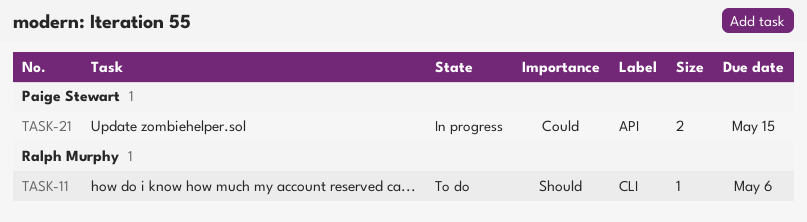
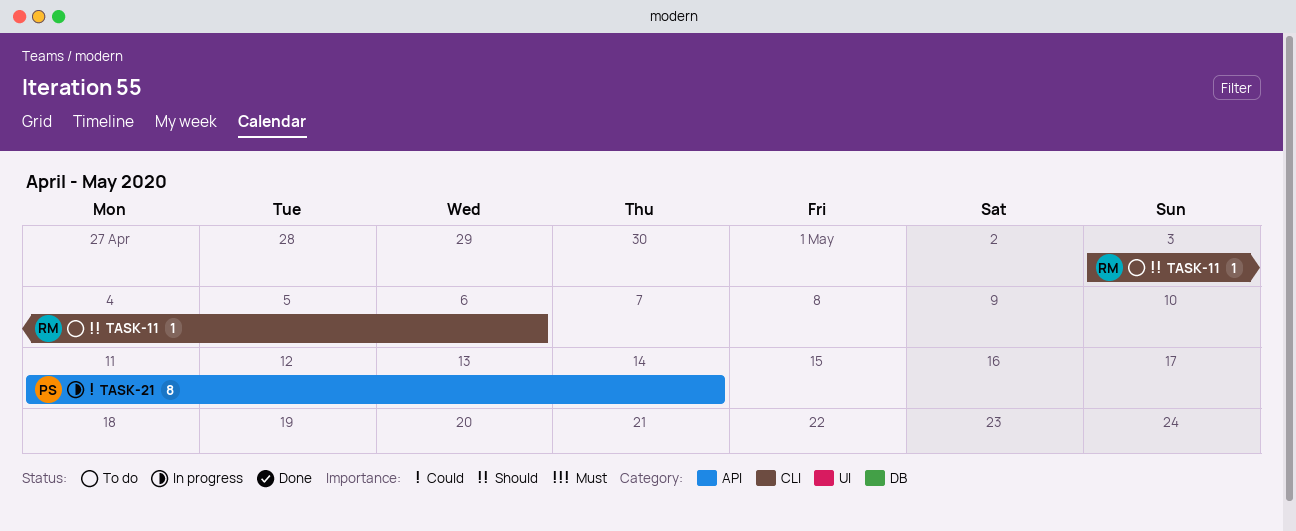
TASK-21, estimate: 2 -> 8
TASK-21, due: May 15 -> May 14

